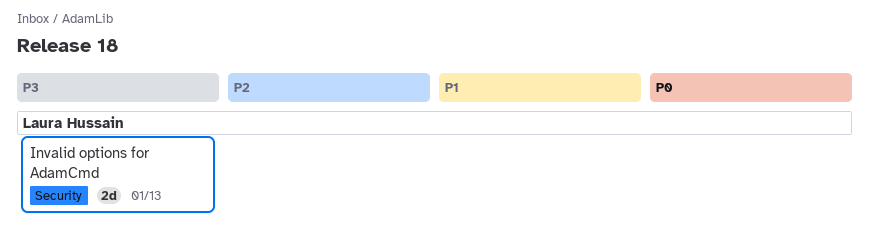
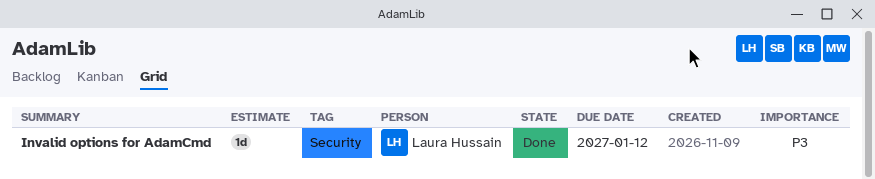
Invalid options for AdamCmd, estimate: 2d -> 1d
Invalid options for AdamCmd, due: Jan 13 -> Jan 12

